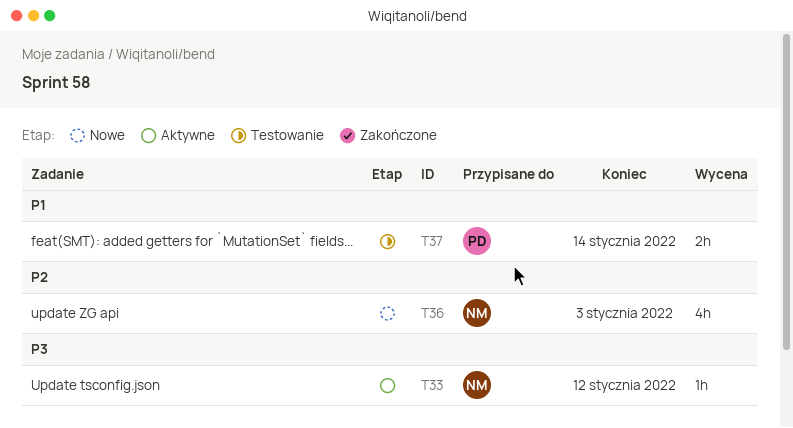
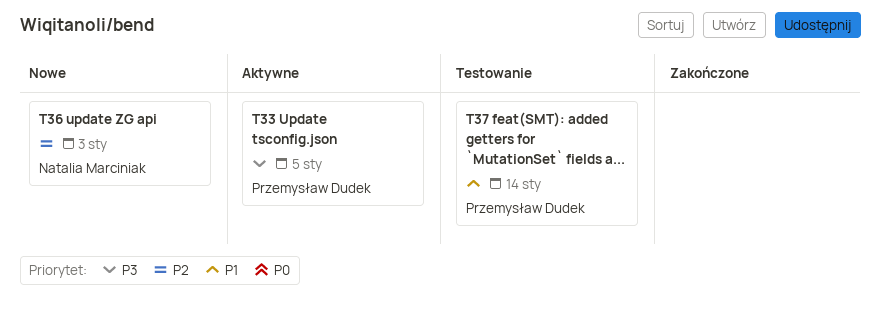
T33, owner: Natalia Marciniak -> Przemysław Dudek
T33, due: Jan 12 -> Jan 5

